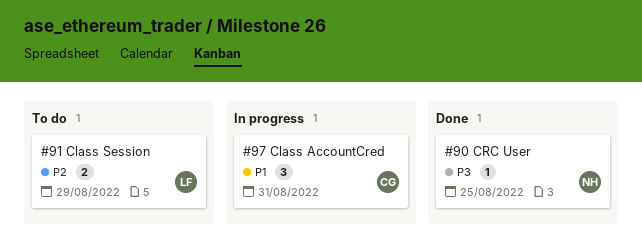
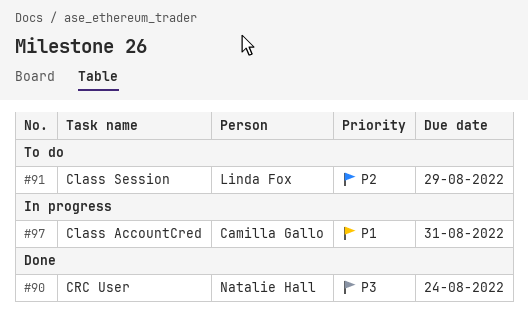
#90, due: Aug 25 -> Aug 24

